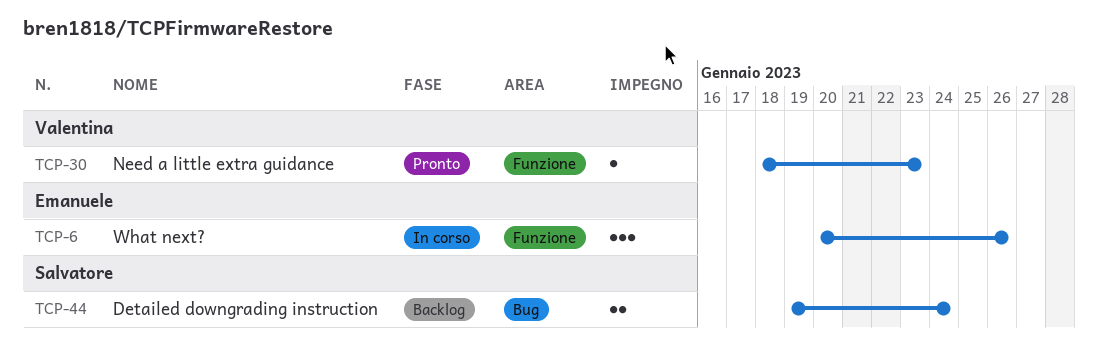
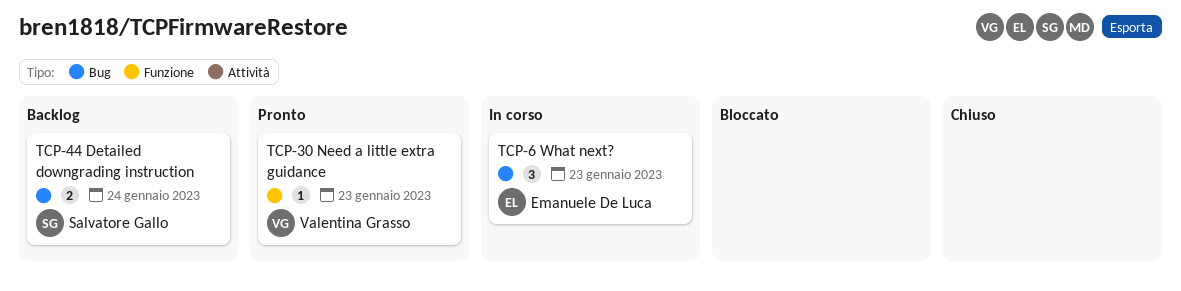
TCP-6, label: Funzione -> Bug
TCP-6, due: Jan 26 -> Jan 23

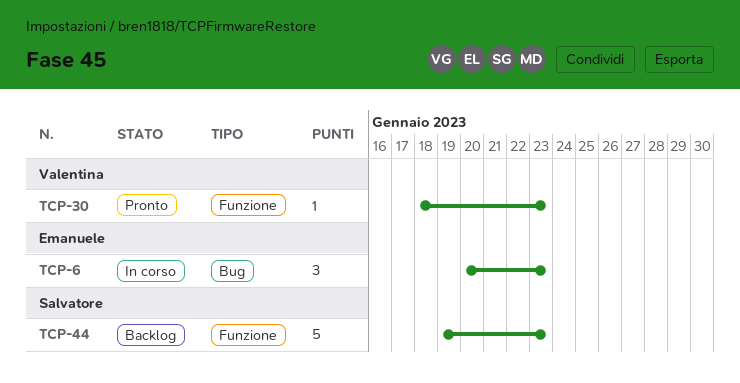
TCP-44, label: Bug -> Funzione
TCP-44, estimate: 2 -> 5
TCP-44, due: Jan 24 -> Jan 23

